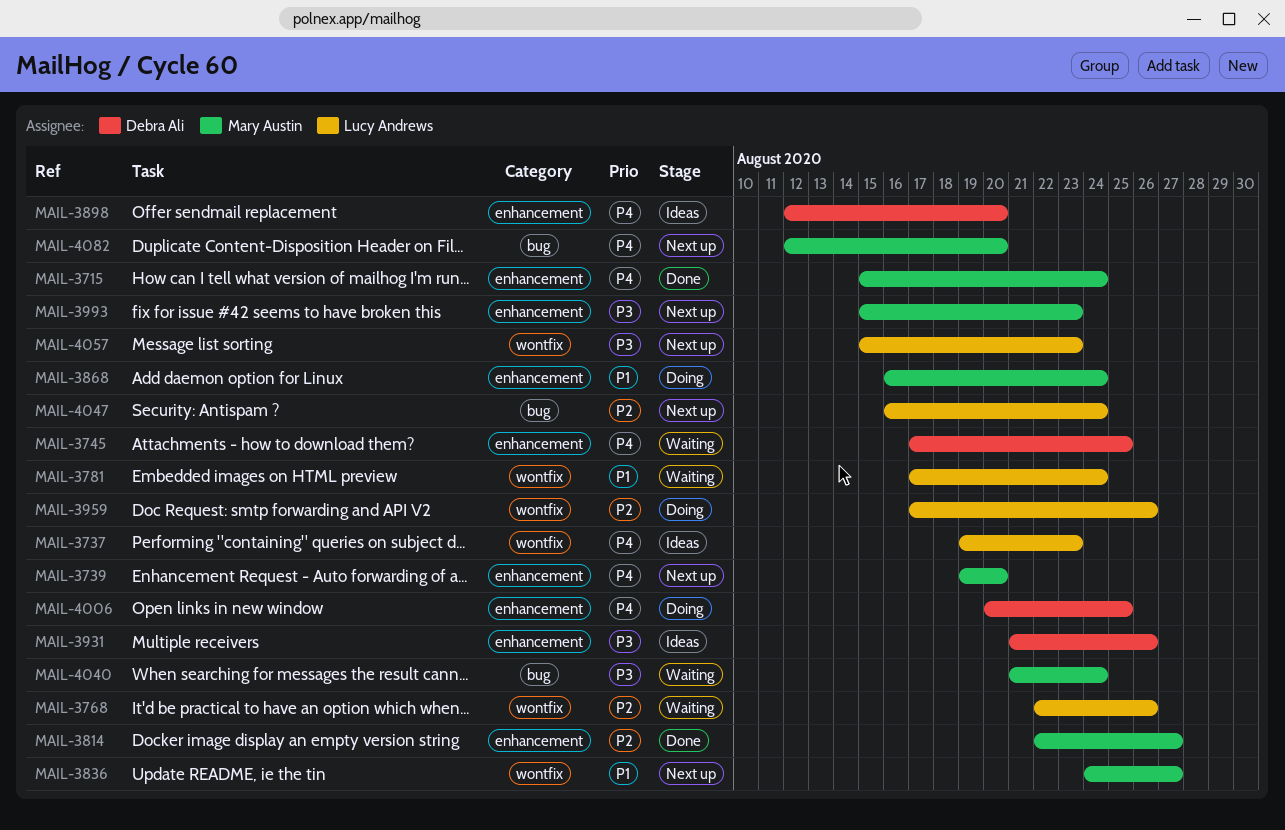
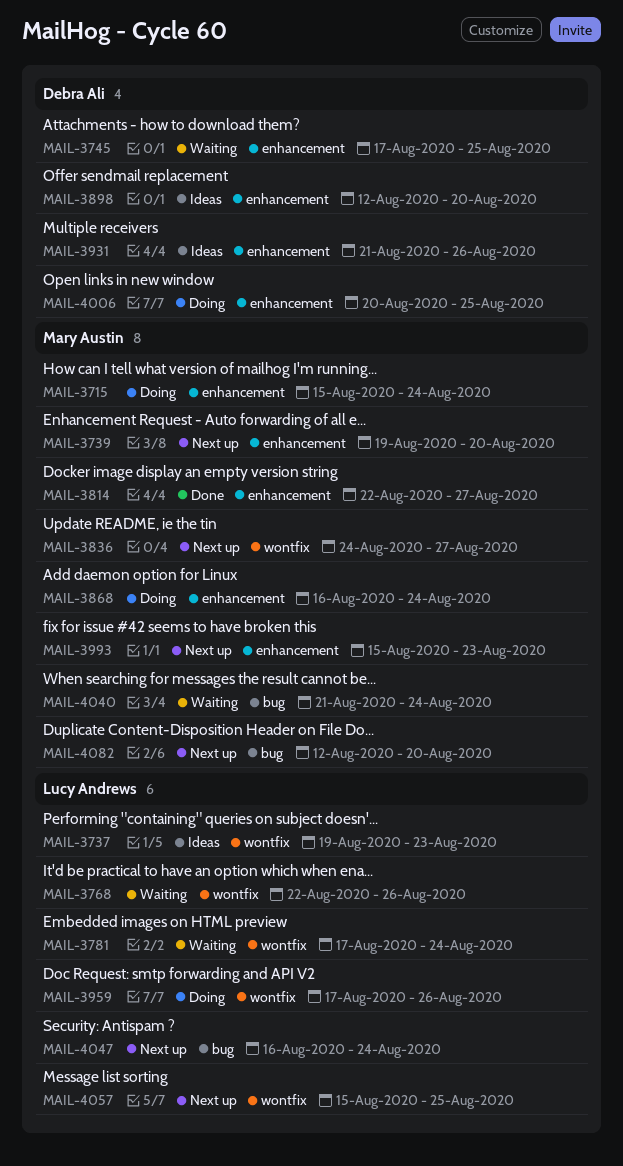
MAIL-3715, status: Done -> Doing
MAIL-4057, due: Aug 23 -> Aug 25

